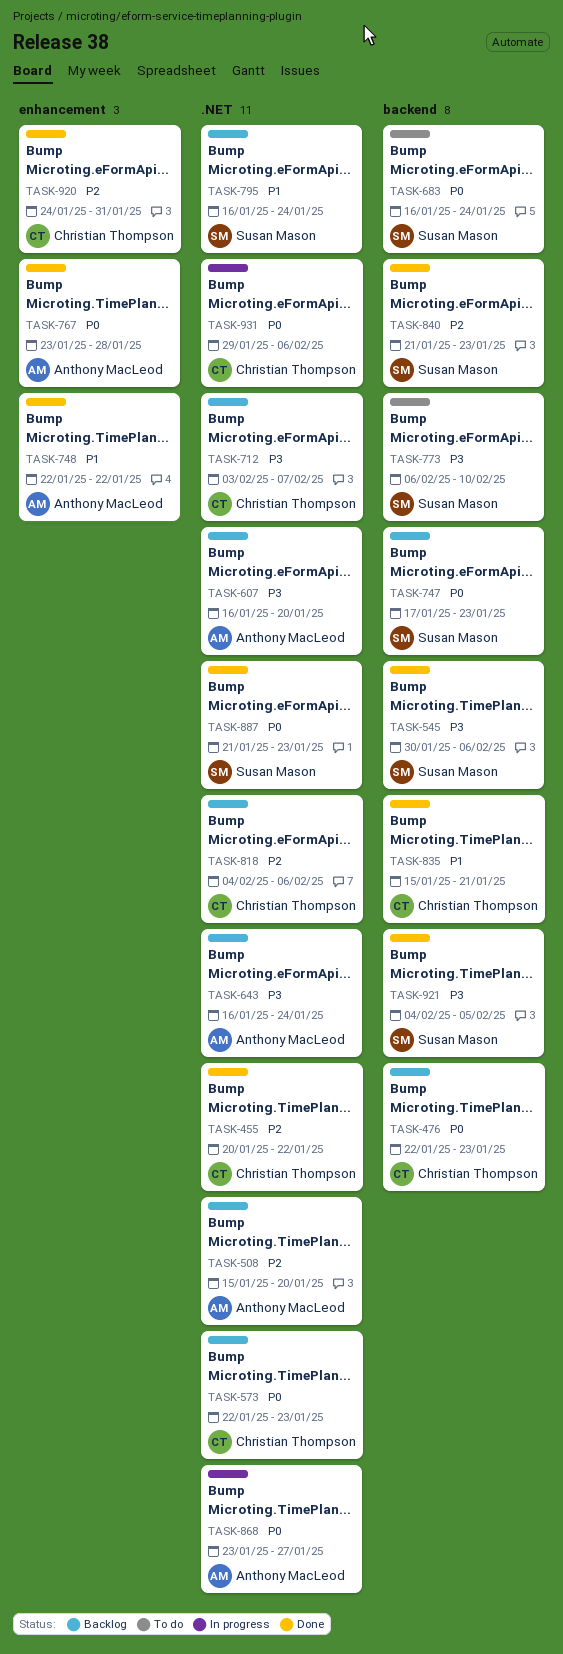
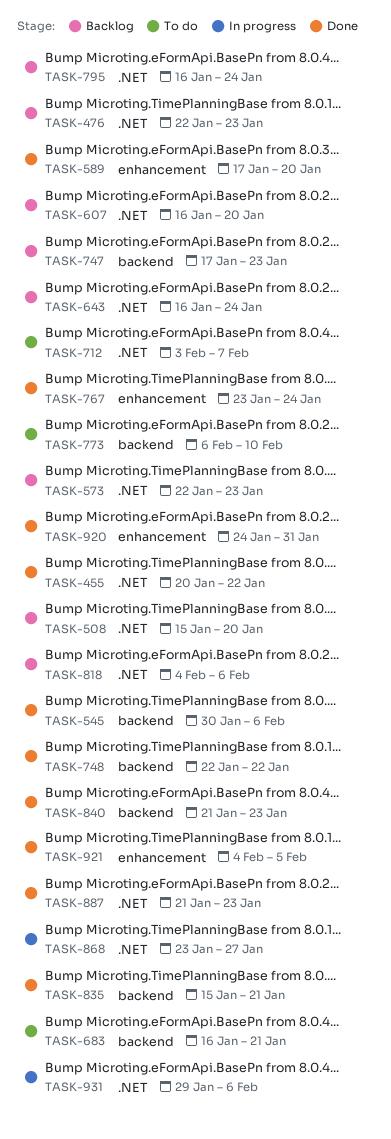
TASK-476, label: backend -> .NET
TASK-589: none -> present
TASK-683, due: Jan 24 -> Jan 21
TASK-712, status: Backlog -> To do
TASK-748, label: enhancement -> backend
TASK-767, due: Jan 28 -> Jan 24
TASK-921, label: backend -> enhancement

